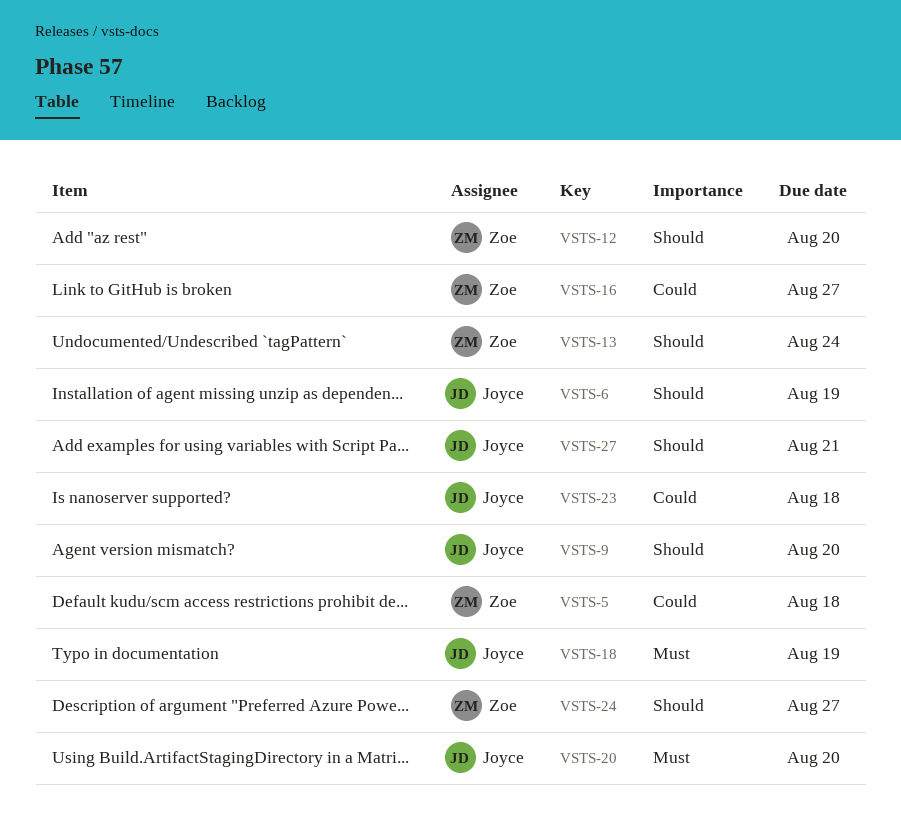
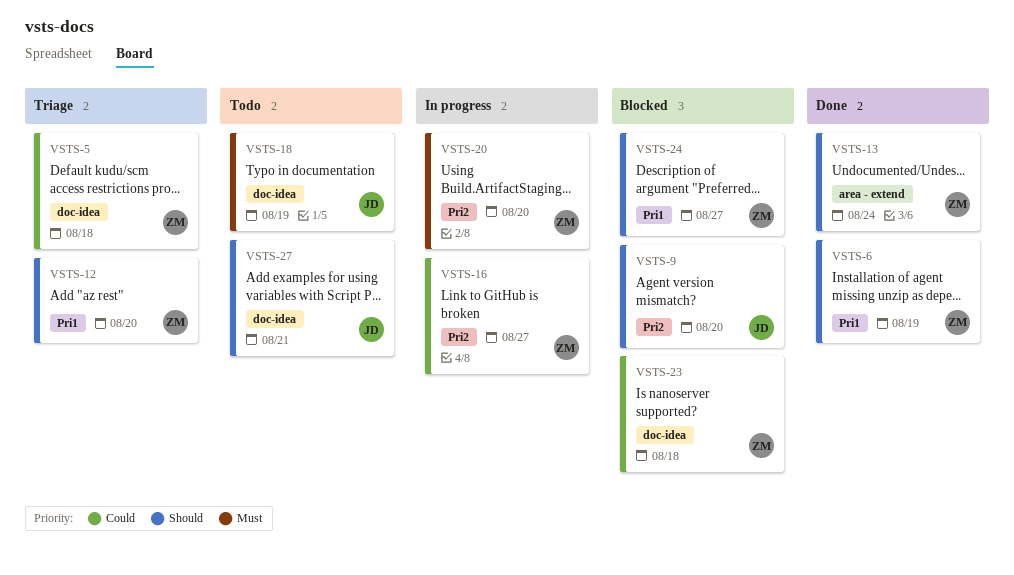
VSTS-6, owner: Joyce -> Zoe
VSTS-20, owner: Joyce -> Zoe
VSTS-23, owner: Joyce -> Zoe

